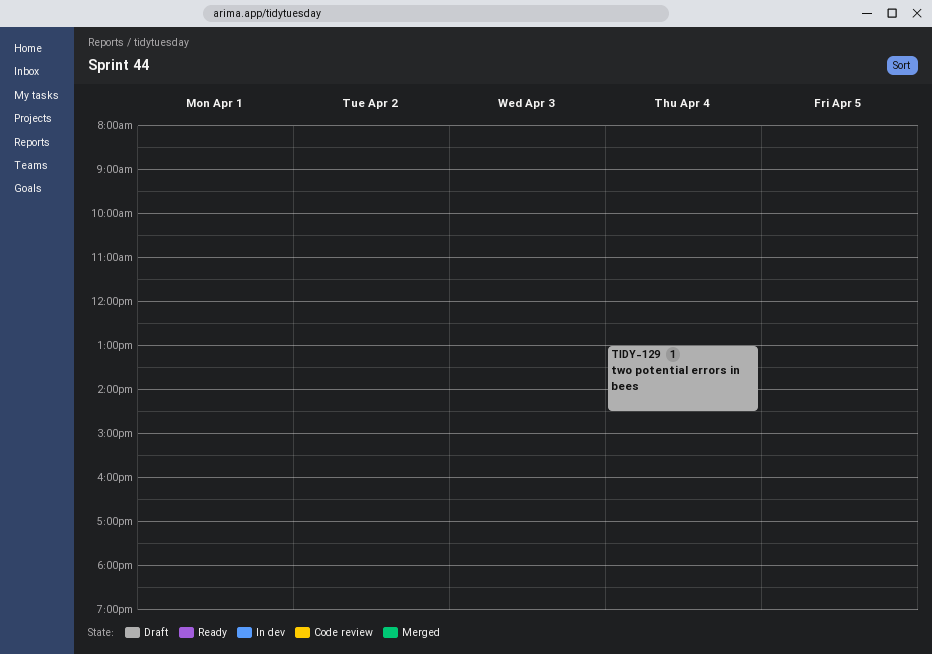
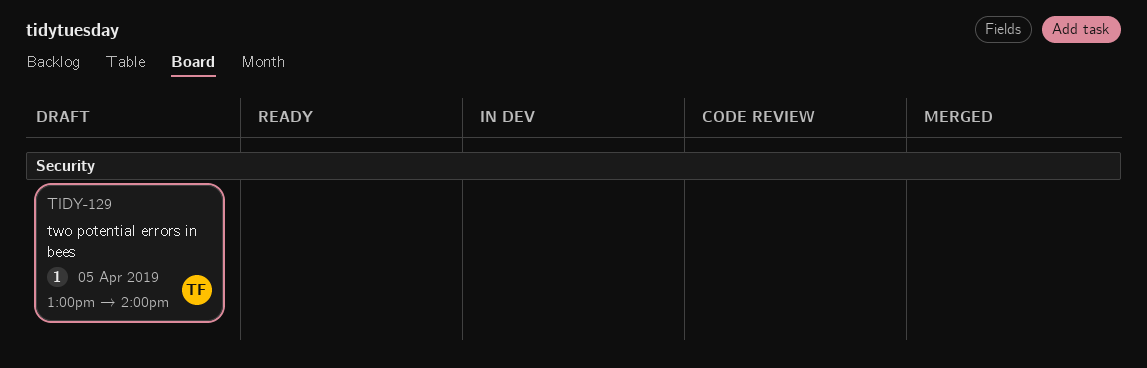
TIDY-129, day: Apr 4 -> Apr 5
TIDY-129, ends: 14:30 -> 14:00

